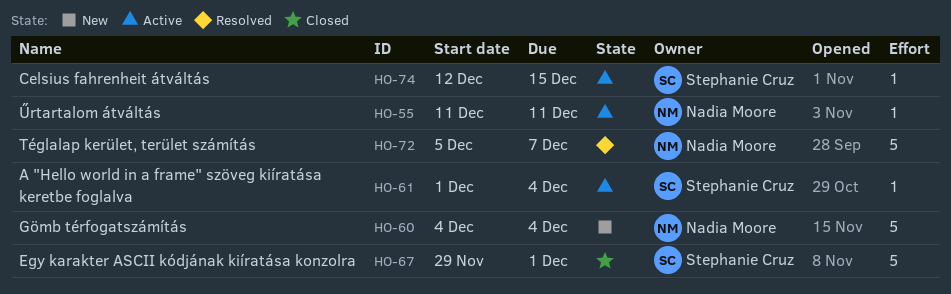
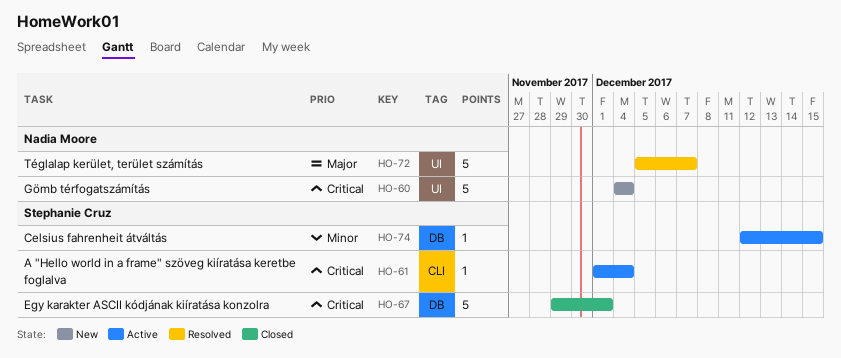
HO-55: present -> none

